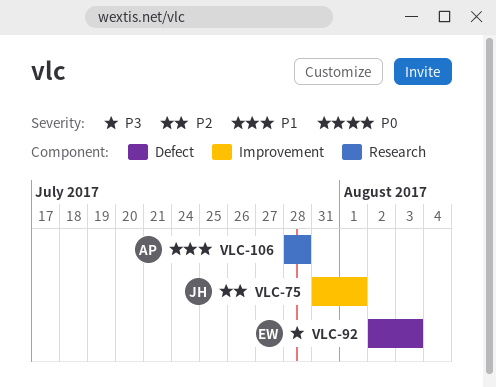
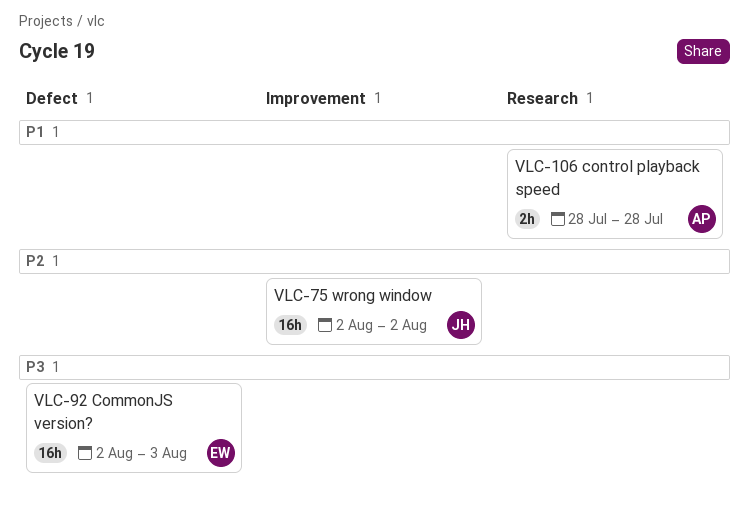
VLC-75, start: Jul 31 -> Aug 2
VLC-75, due: Aug 1 -> Aug 2

